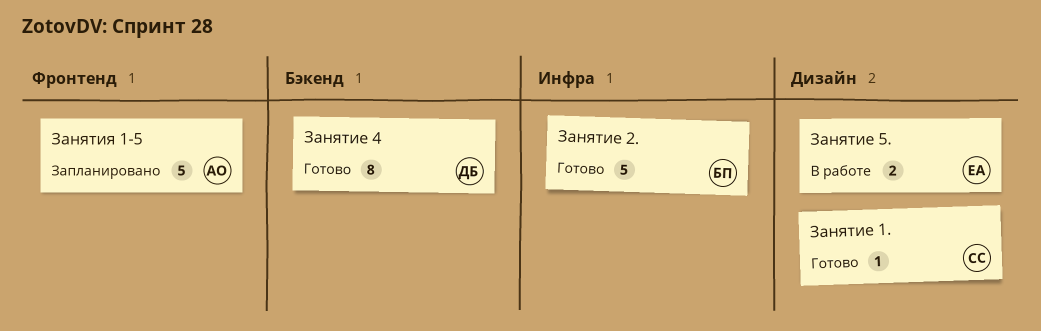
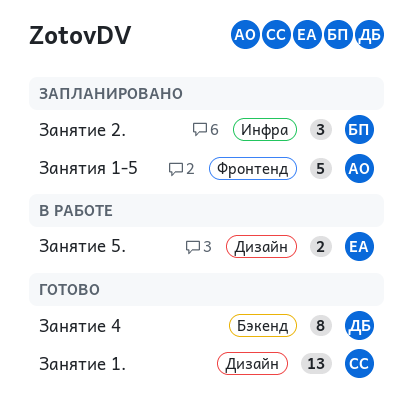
Занятие 1., estimate: 1 -> 13
Занятие 2., status: Готово -> Запланировано
Занятие 2., estimate: 5 -> 3

